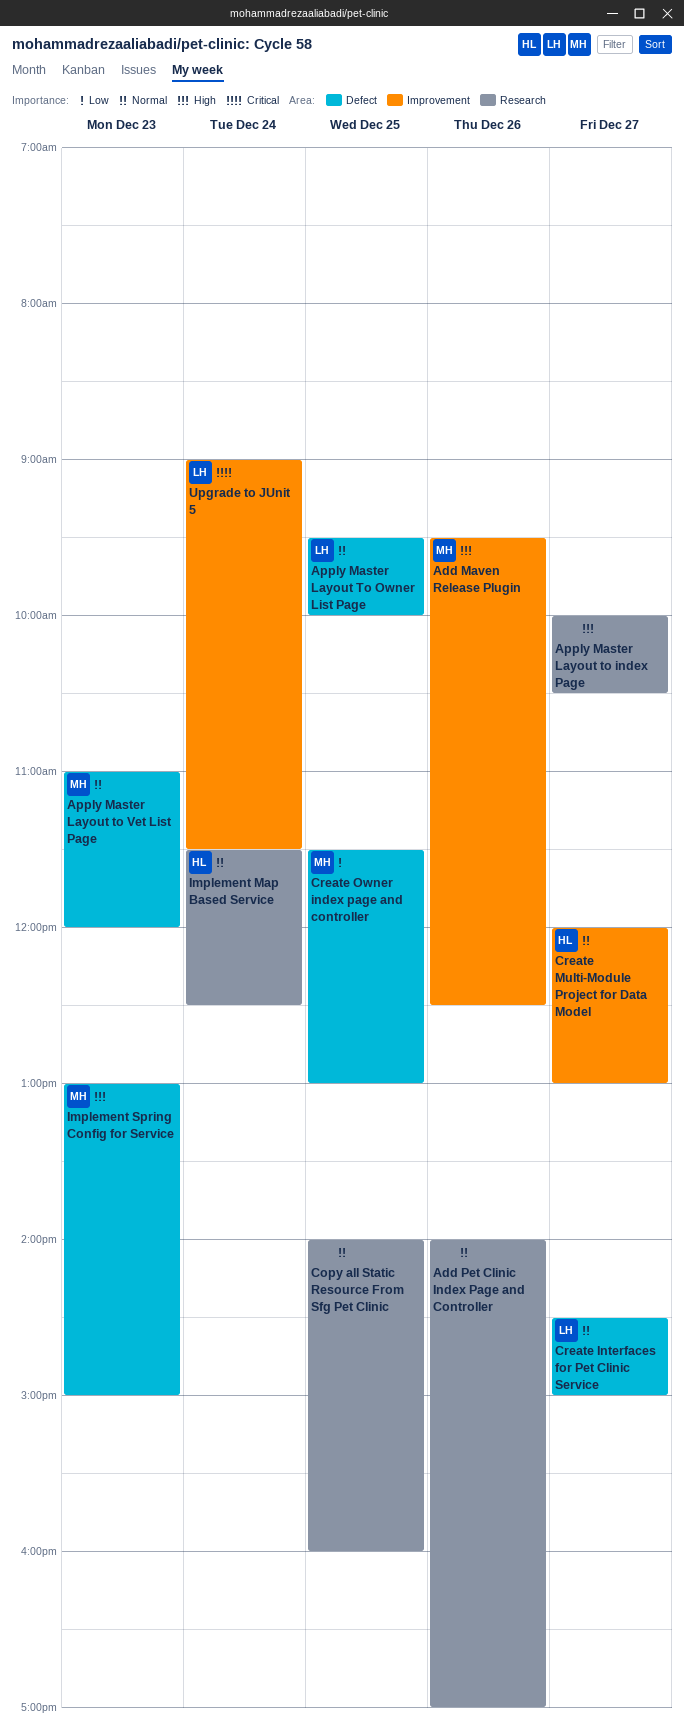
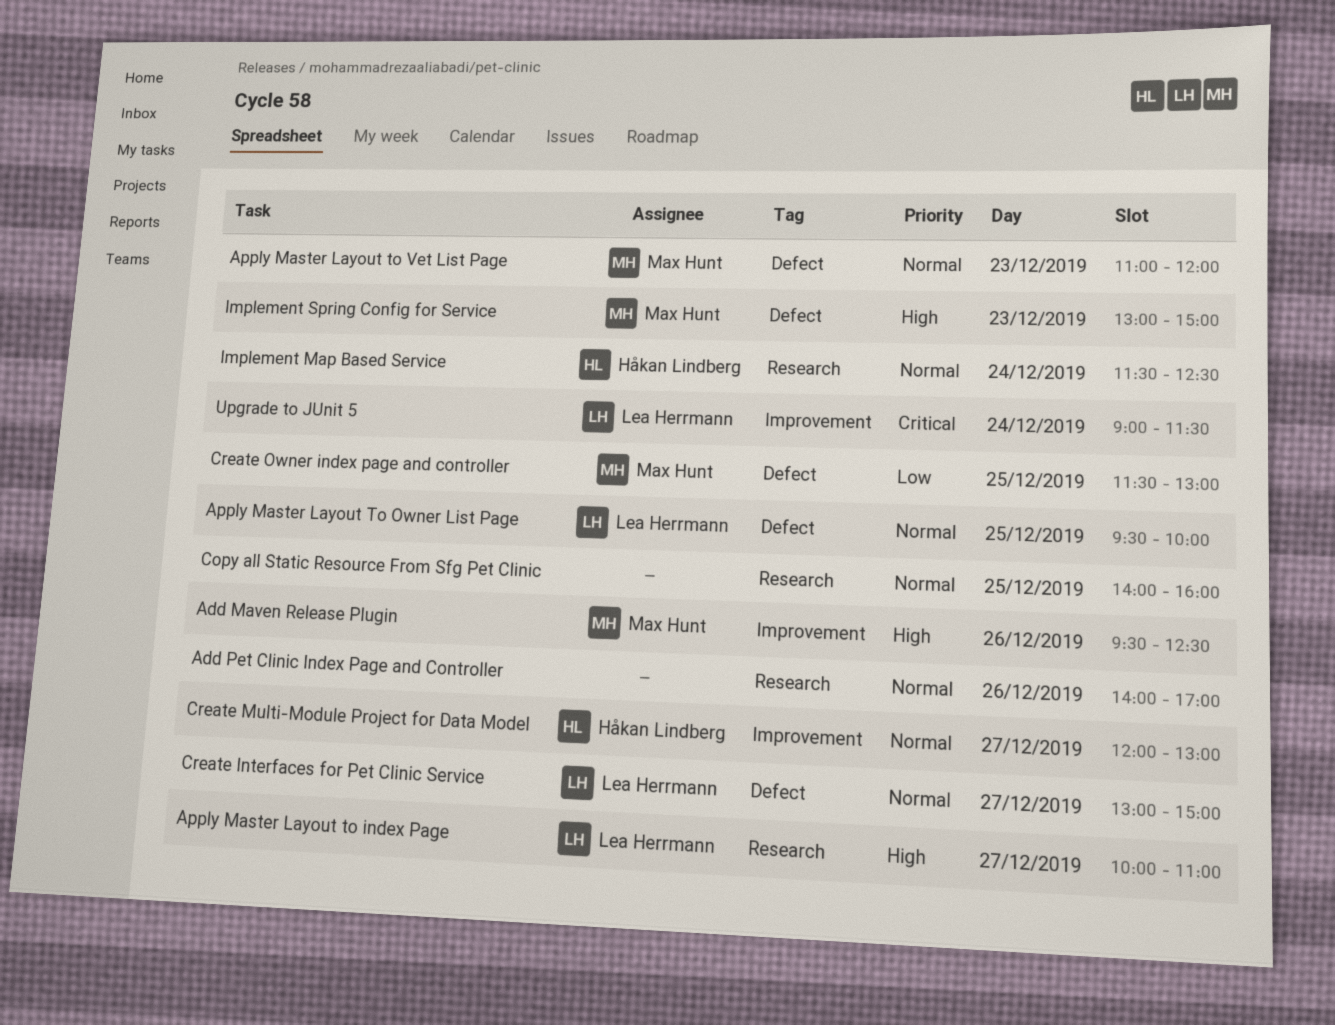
Apply Master Layout to index Page, owner: none -> Lea Herrmann
Apply Master Layout to index Page, ends: 10:30 -> 11:00
Create Interfaces for Pet Clinic Service, begins: 14:30 -> 13:00

